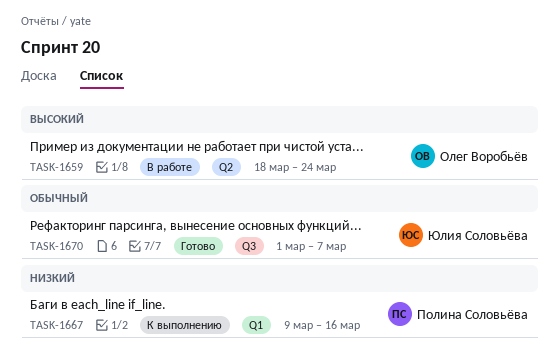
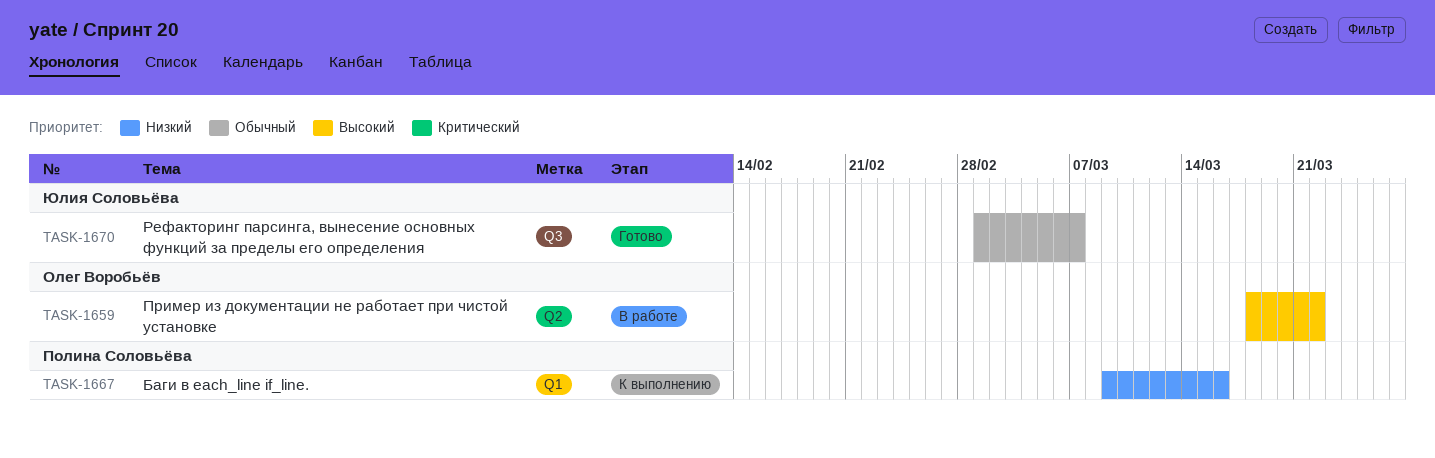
TASK-1659, due: Mar 24 -> Mar 22

